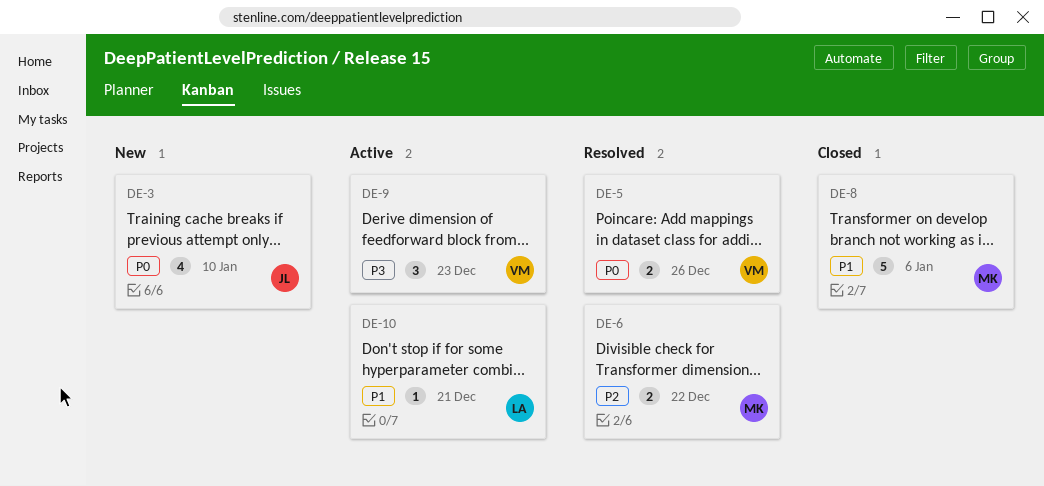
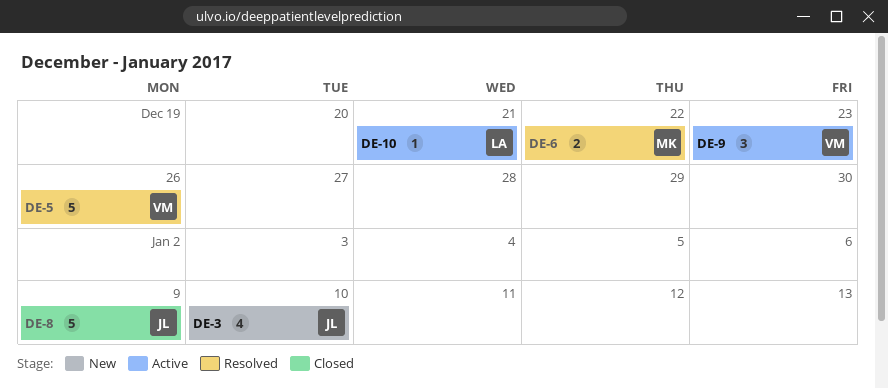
DE-5, estimate: 2 -> 5
DE-8, owner: MK -> JL
DE-8, due: Jan 6 -> Jan 9

